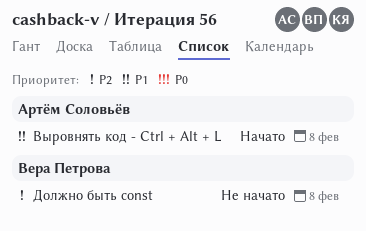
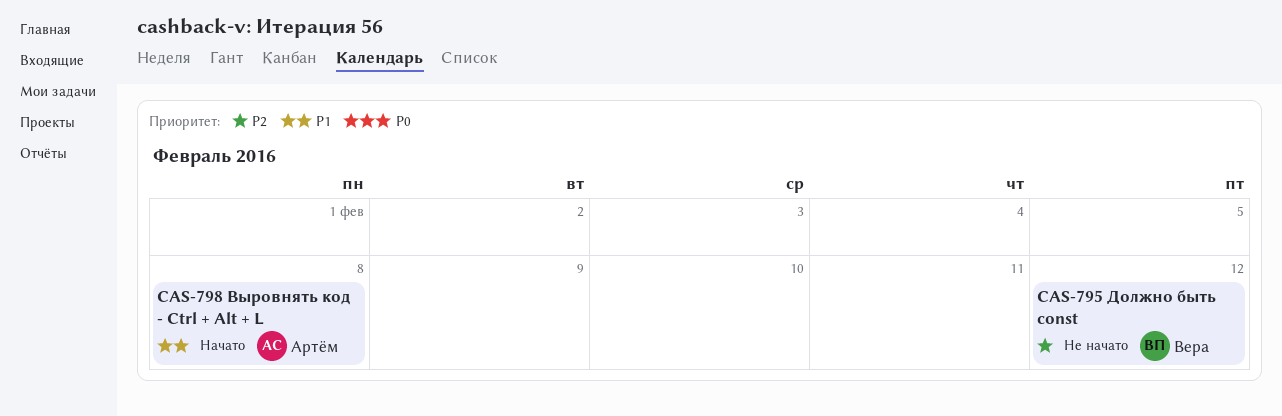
Должно быть const, due: Feb 8 -> Feb 12

